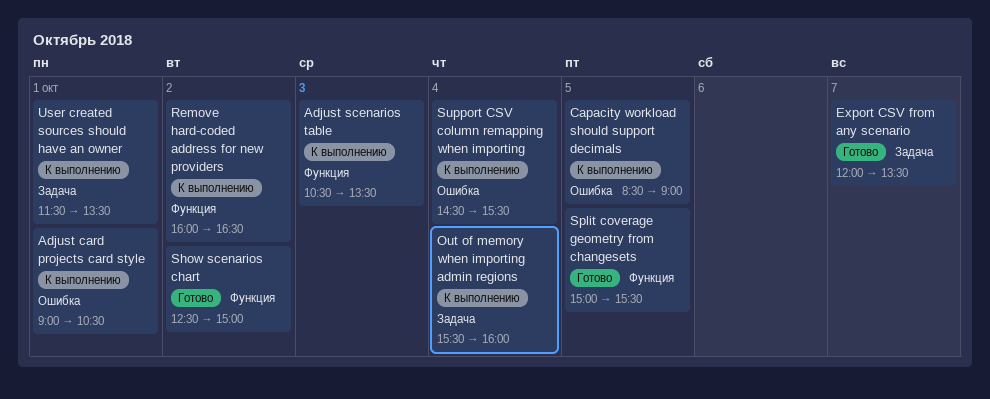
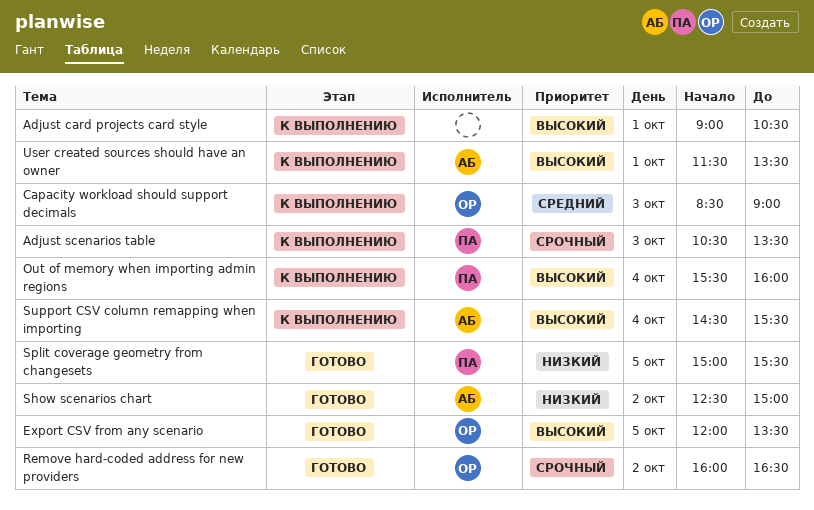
Capacity workload should support decimals, day: Oct 5 -> Oct 3
Export CSV from any scenario, day: Oct 7 -> Oct 5
Remove hard-coded address for new providers, status: К выполнению -> Готово

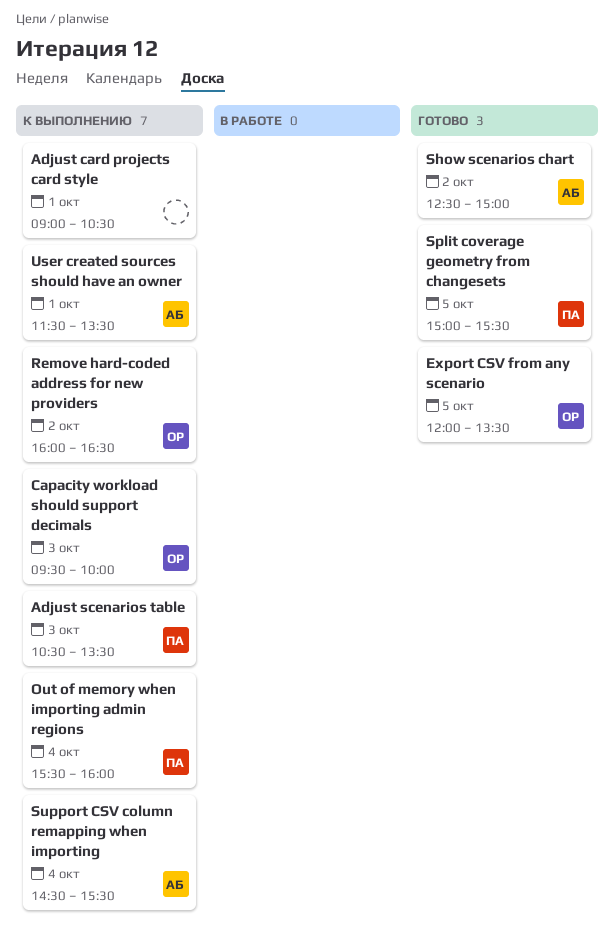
Capacity workload should support decimals, begins: 08:30 -> 09:30
Capacity workload should support decimals, ends: 09:00 -> 10:00
Remove hard-coded address for new providers, status: Готово -> К выполнению

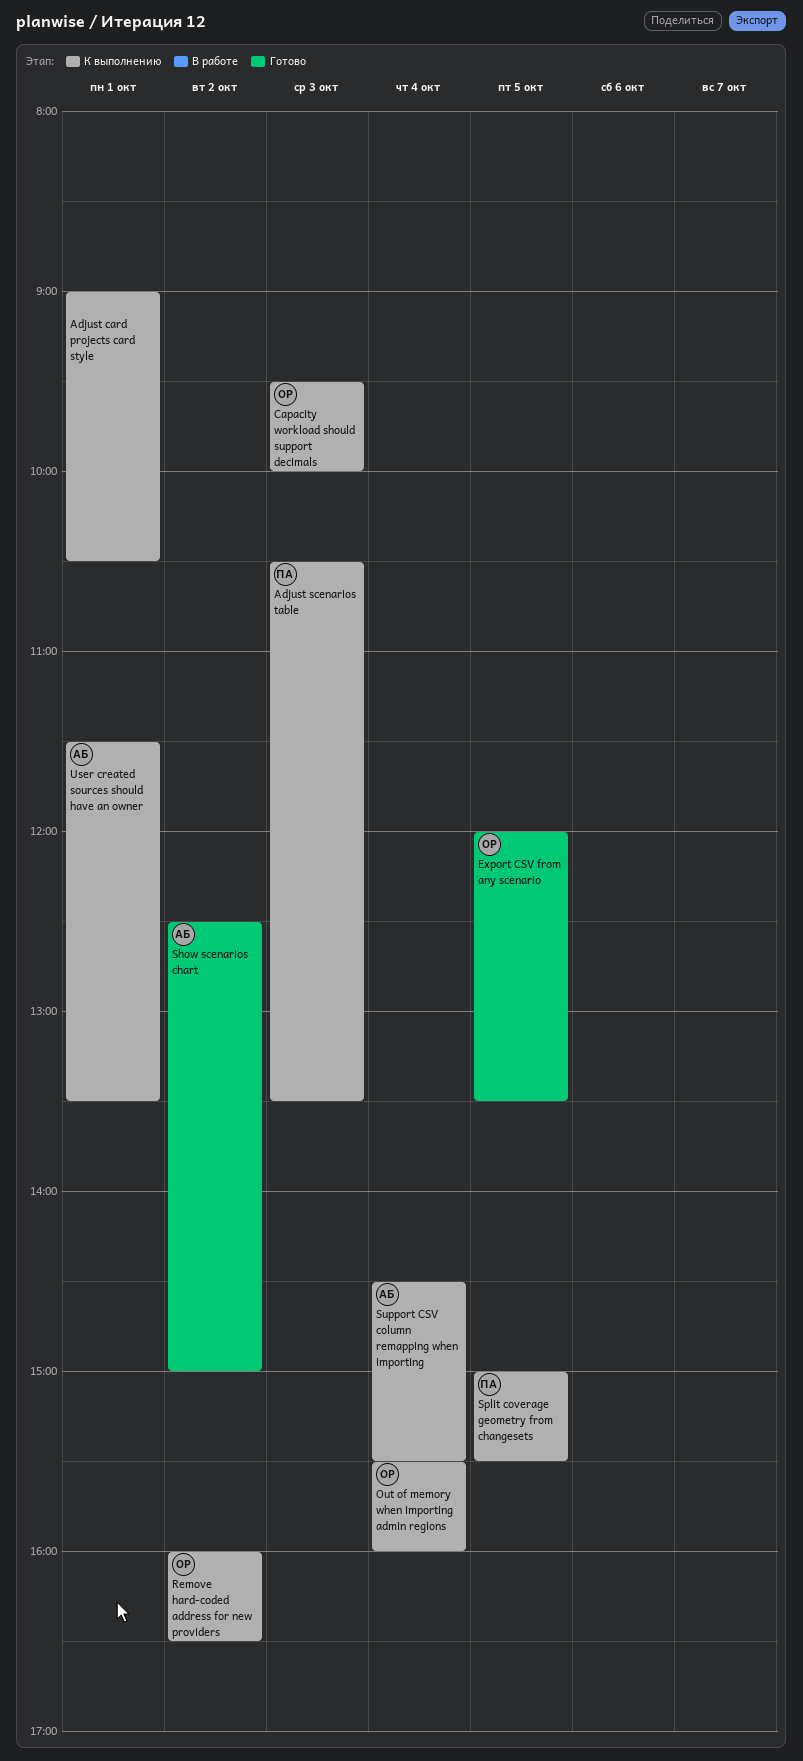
Out of memory when importing admin regions, owner: ПА -> ОР
Split coverage geometry from changesets, status: Готово -> К выполнению

